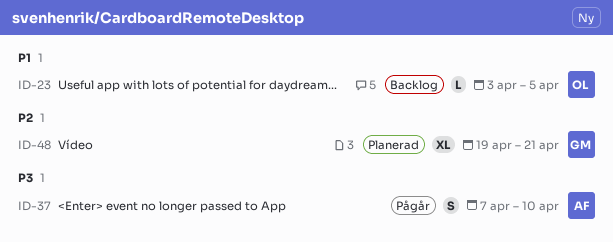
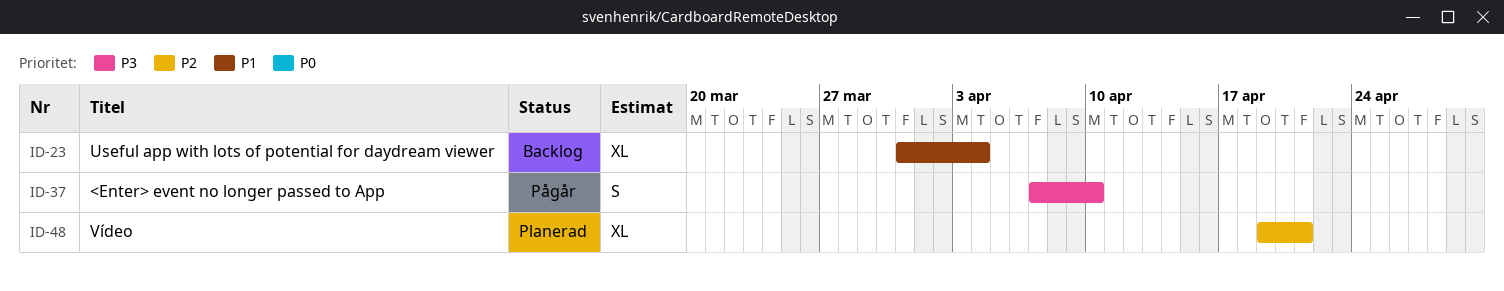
ID-23, estimate: L -> XL
ID-23, start: Apr 3 -> Mar 31
ID-23, due: Apr 5 -> Apr 4

